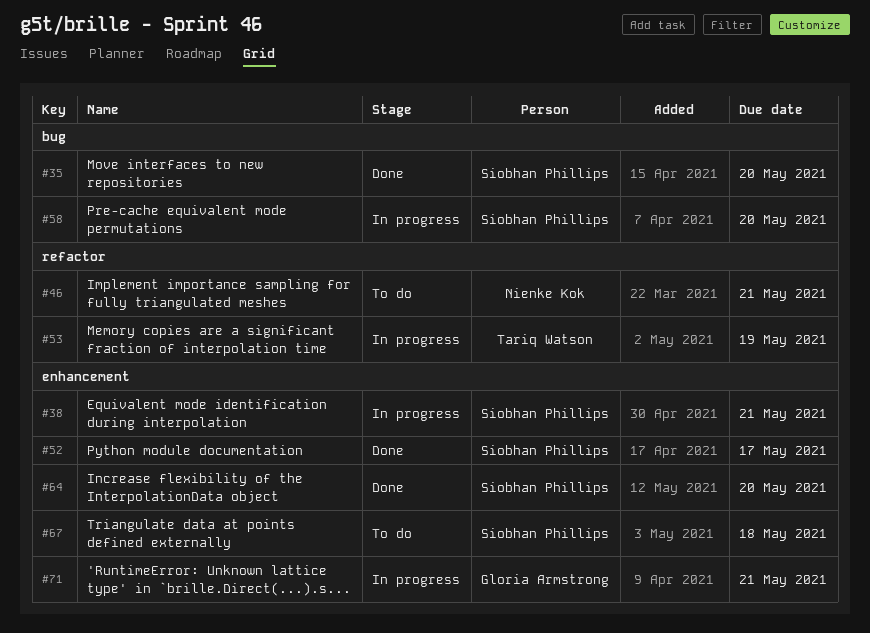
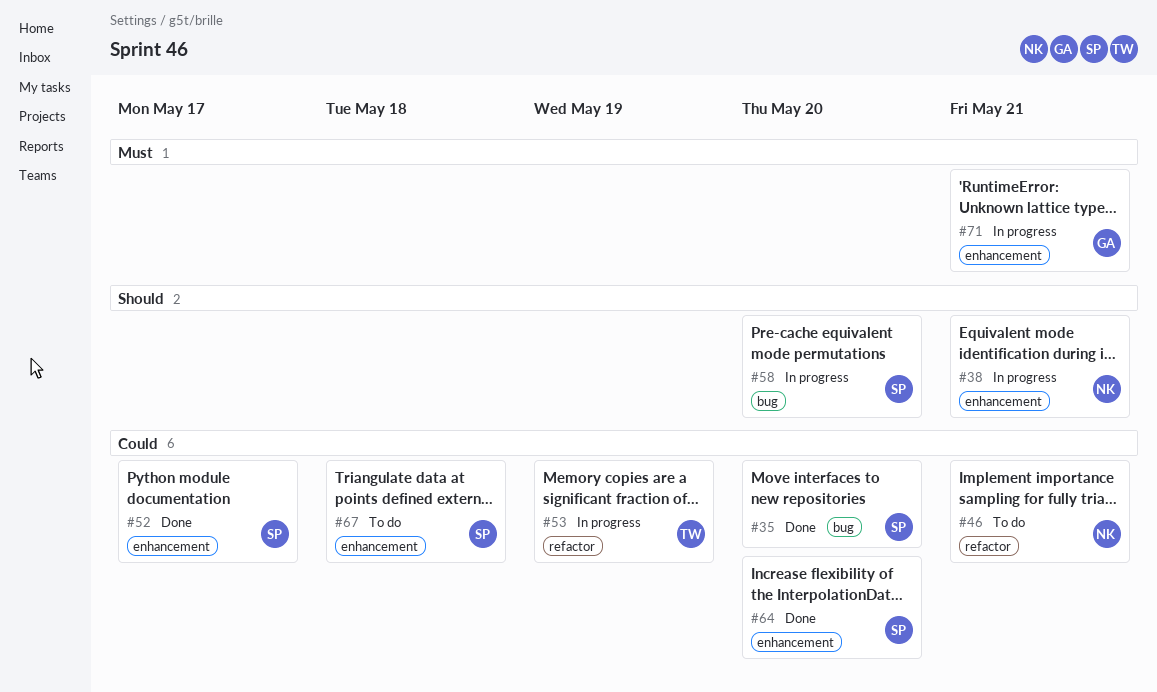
#38, owner: Siobhan Phillips -> Nienke Kok

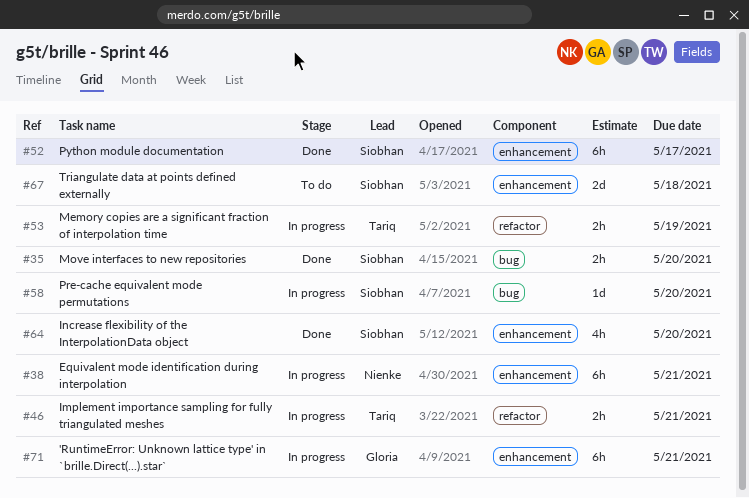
#46, status: To do -> In progress
#46, owner: Nienke -> Tariq

